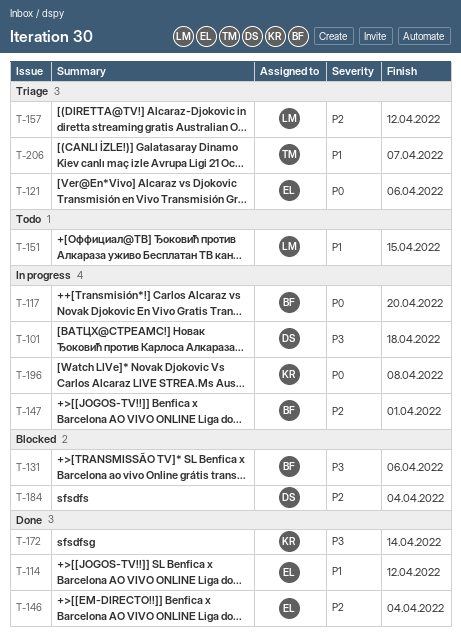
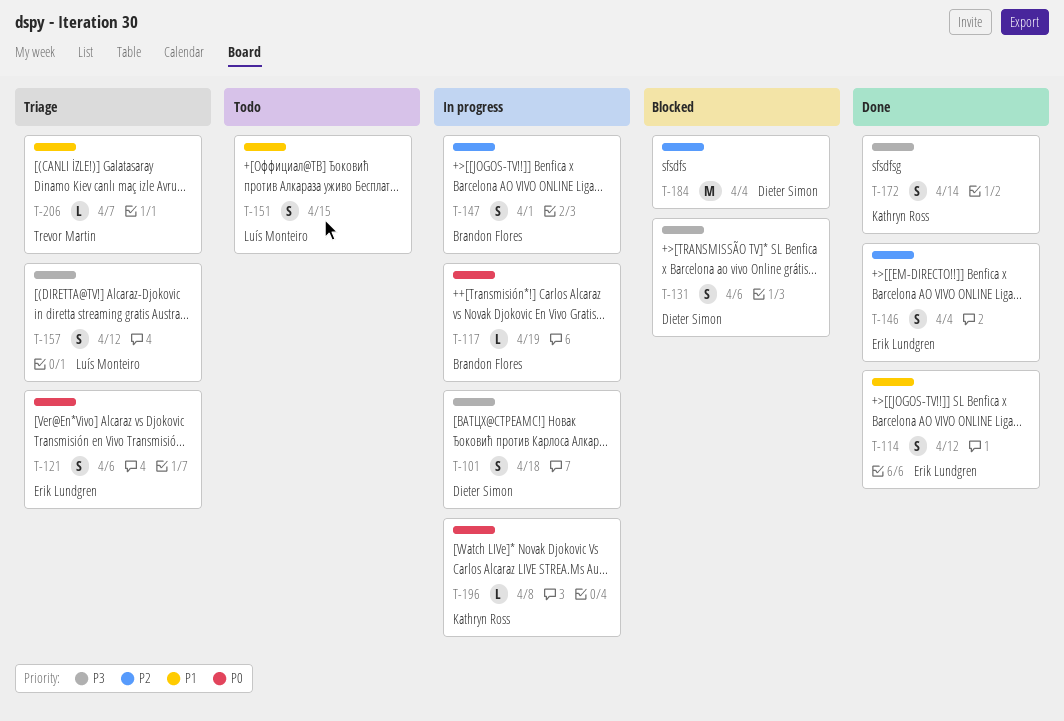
T-117, due: Apr 20 -> Apr 19
T-131, owner: Brandon Flores -> Dieter Simon
T-157, priority: P2 -> P3

